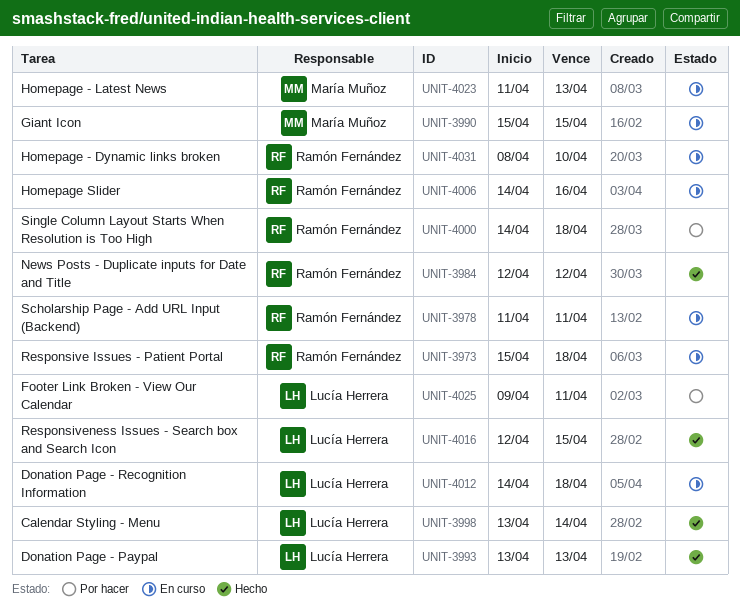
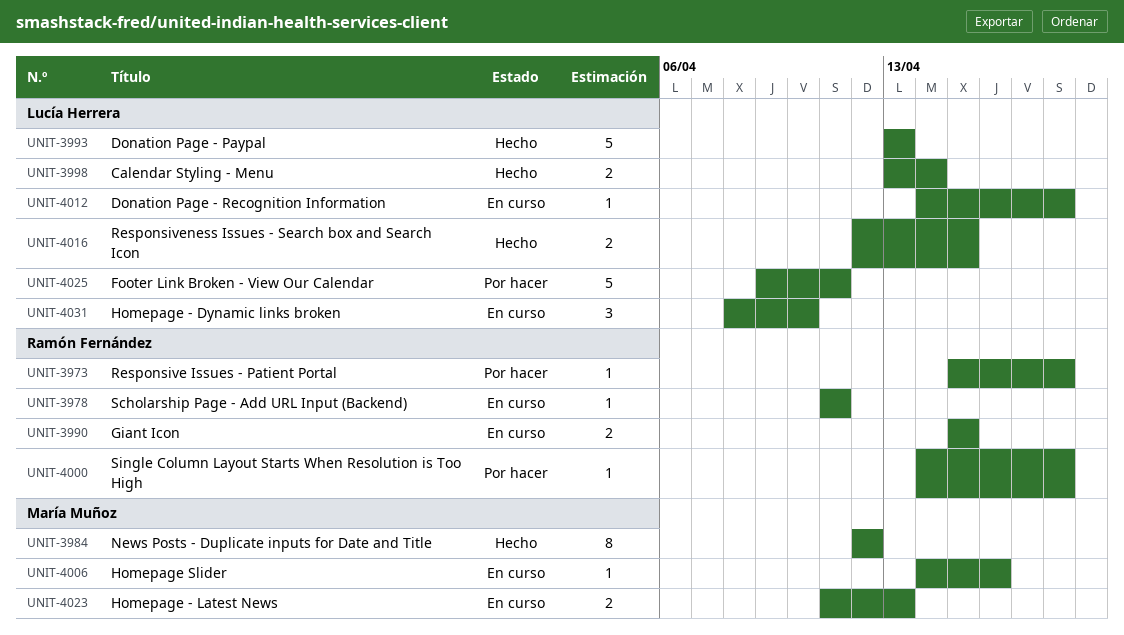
UNIT-3973, status: En curso -> Por hacer
UNIT-3984, owner: Ramón Fernández -> María Muñoz
UNIT-3990, owner: María Muñoz -> Ramón Fernández
UNIT-4006, owner: Ramón Fernández -> María Muñoz
UNIT-4031, owner: Ramón Fernández -> Lucía Herrera

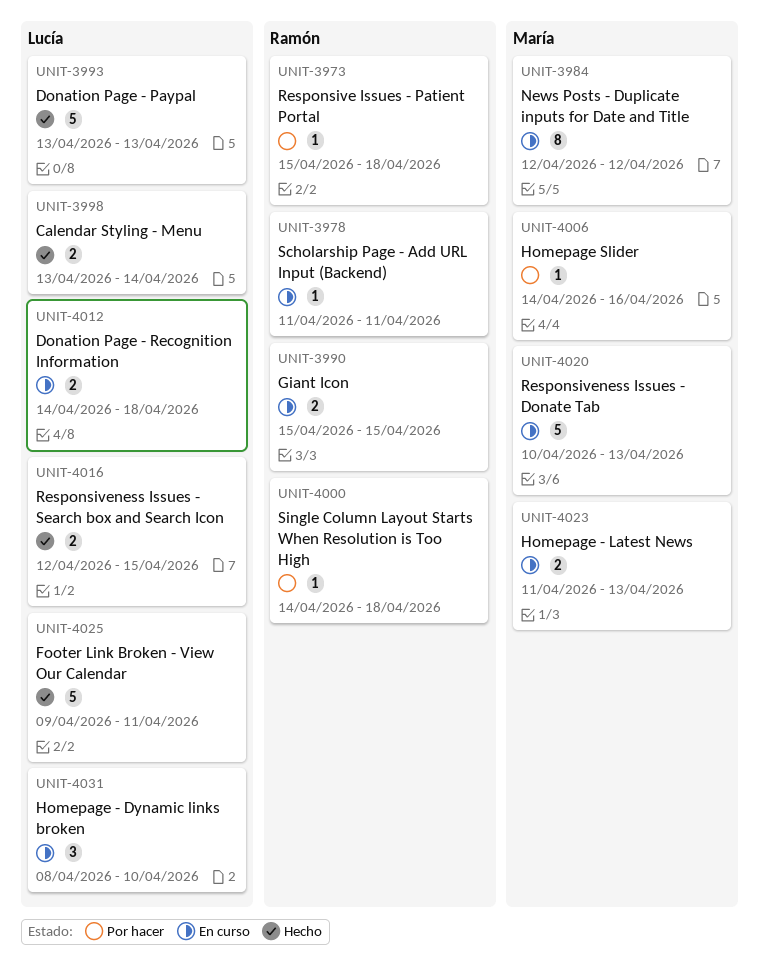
UNIT-3984, status: Hecho -> En curso
UNIT-4006, status: En curso -> Por hacer
UNIT-4012, estimate: 1 -> 2
UNIT-4020: none -> present
UNIT-4025, status: Por hacer -> Hecho

